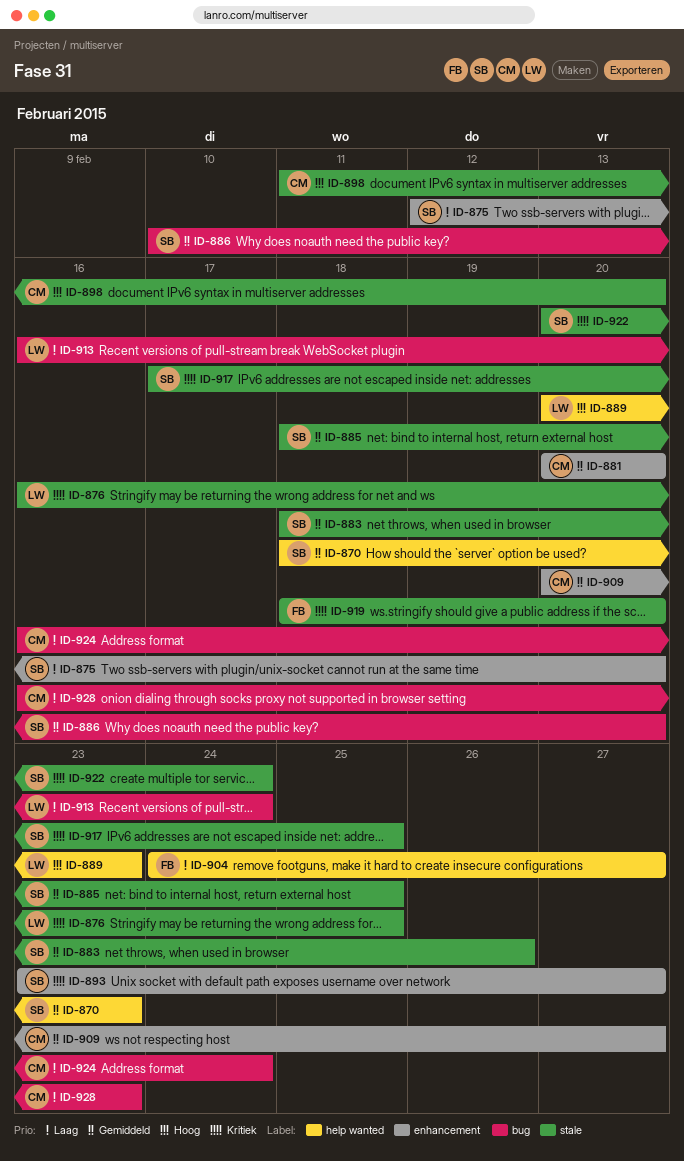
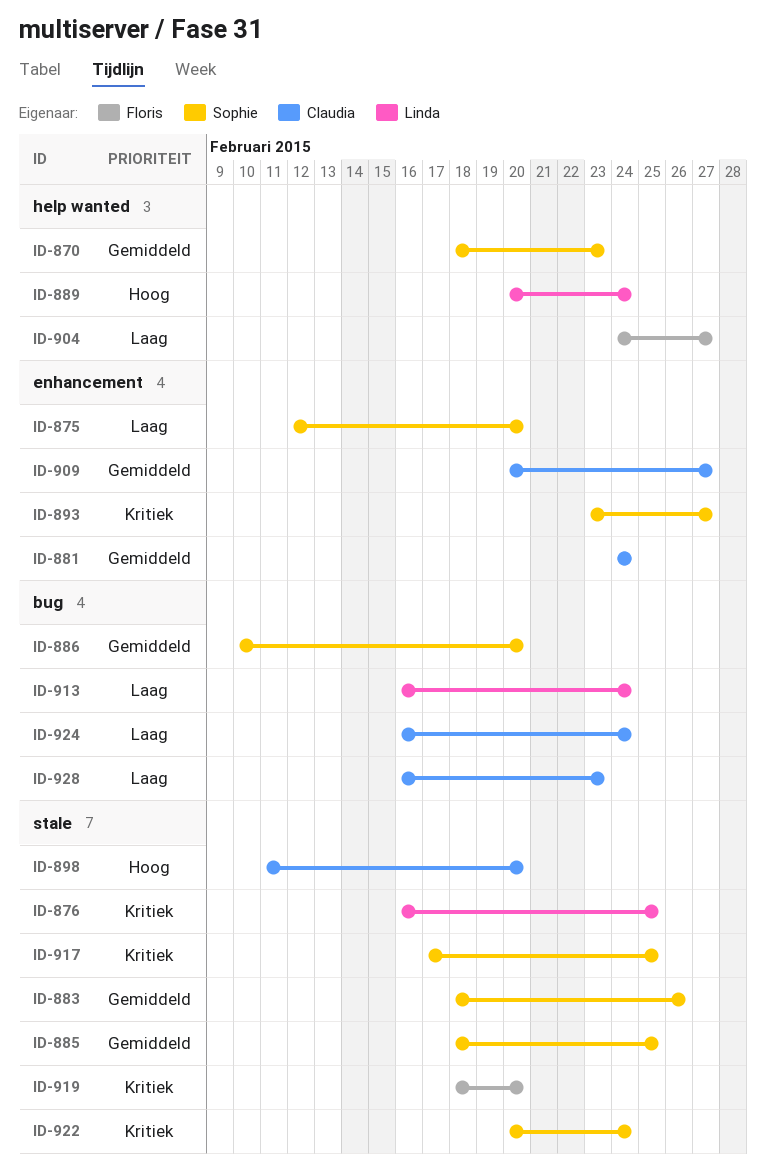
ID-881, start: Feb 20 -> Feb 24
ID-881, due: Feb 20 -> Feb 24
ID-889, due: Feb 23 -> Feb 24

